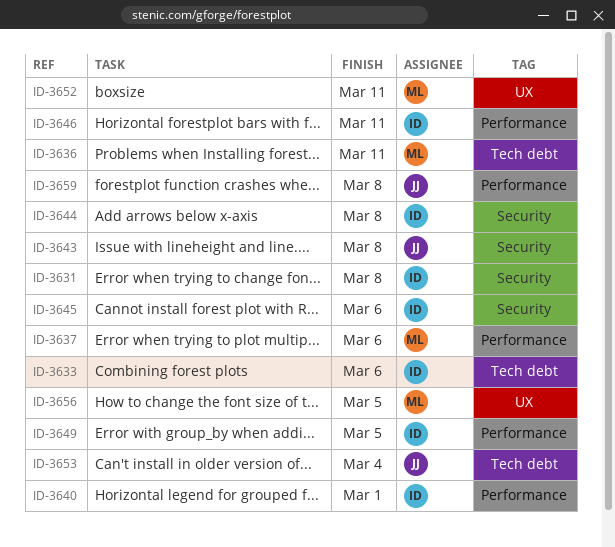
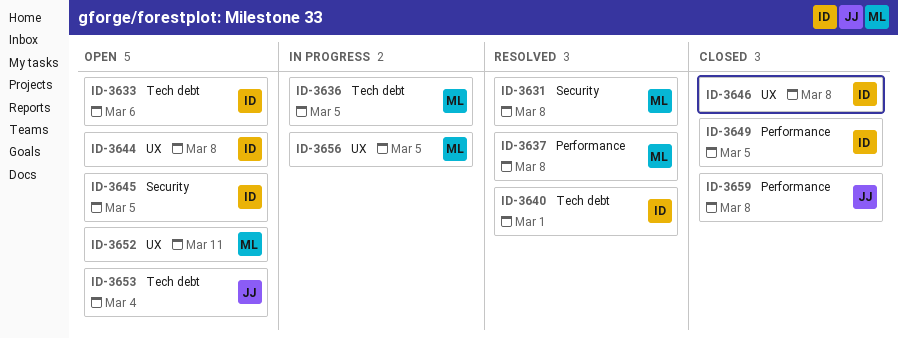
ID-3631, owner: ID -> ML
ID-3636, due: Mar 11 -> Mar 5
ID-3637, due: Mar 6 -> Mar 8
ID-3640, label: Performance -> Tech debt
ID-3643: present -> none
ID-3644, label: Security -> UX
ID-3645, due: Mar 6 -> Mar 5
ID-3646, label: Performance -> UX
ID-3646, due: Mar 11 -> Mar 8

